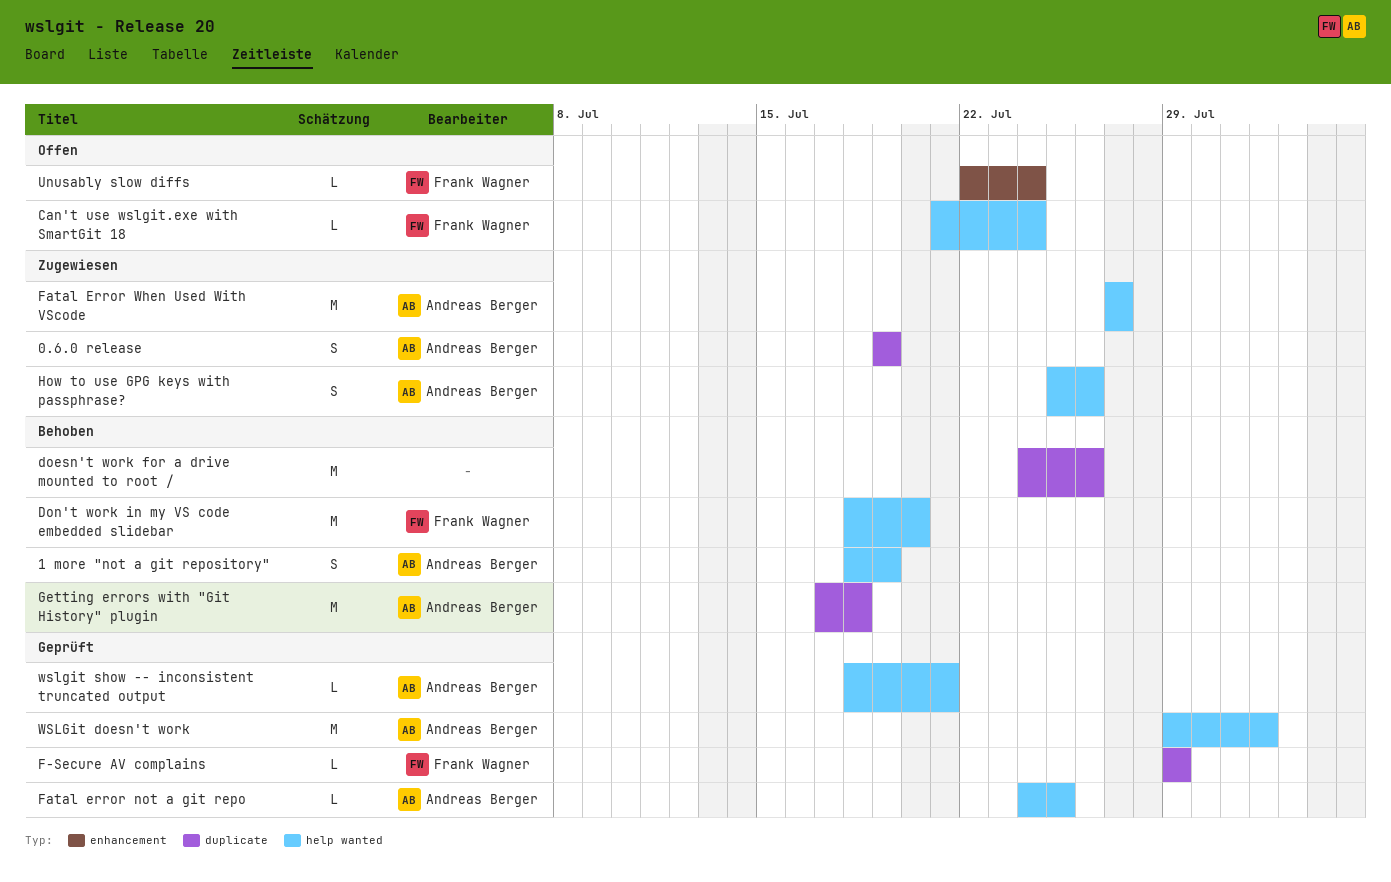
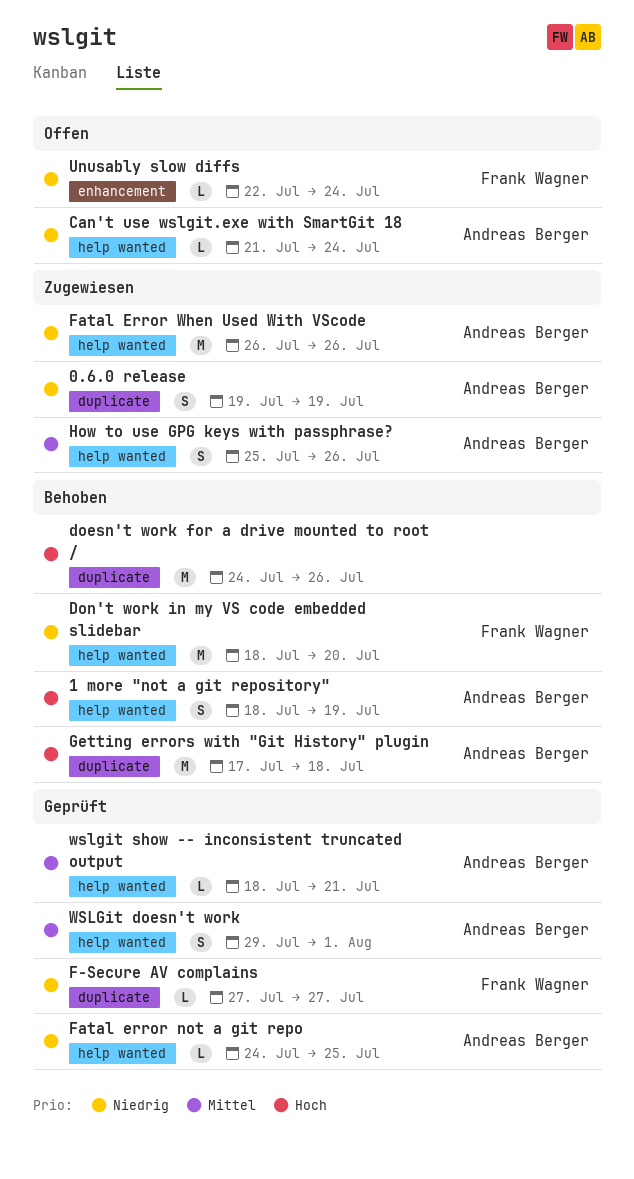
Can't use wslgit.exe with SmartGit 18, owner: Frank Wagner -> Andreas Berger
F-Secure AV complains, start: Jul 29 -> Jul 27
F-Secure AV complains, due: Jul 29 -> Jul 27
Fatal Error When Used With VScode, start: Jul 27 -> Jul 26
Fatal Error When Used With VScode, due: Jul 27 -> Jul 26
WSLGit doesn't work, estimate: M -> S

